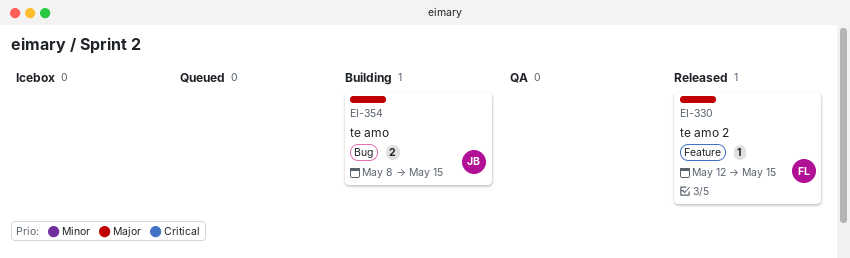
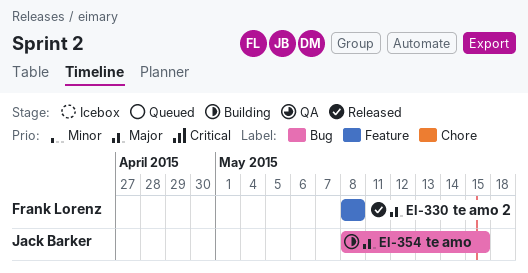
EI-330, start: May 12 -> May 8
EI-330, due: May 15 -> May 8

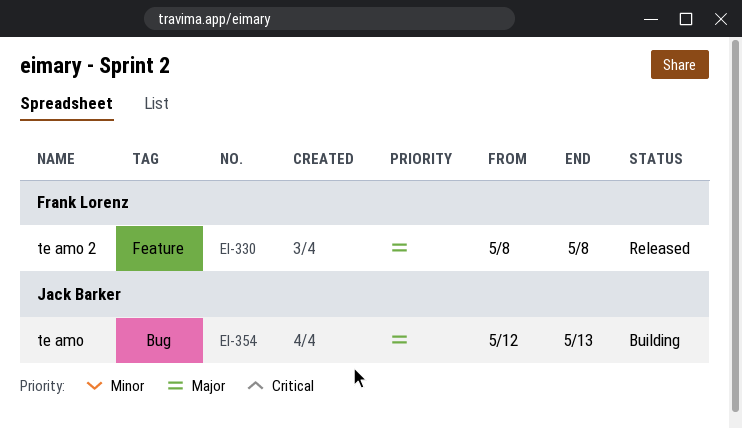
EI-354, start: May 8 -> May 12
EI-354, due: May 15 -> May 13

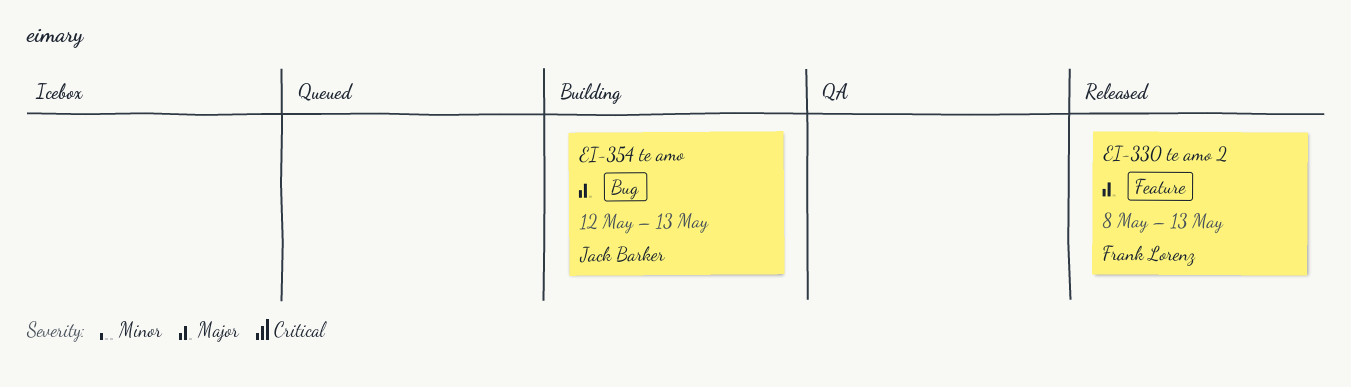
EI-330, due: May 8 -> May 13

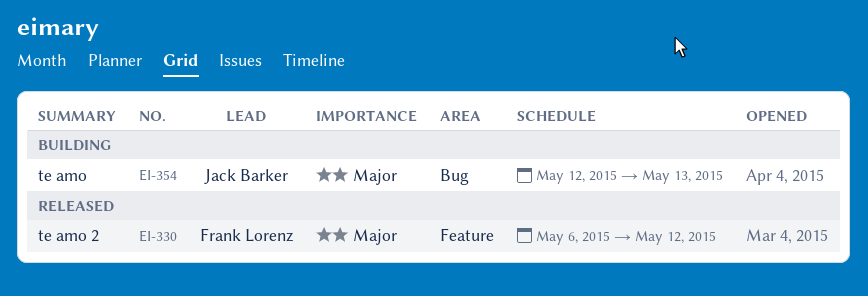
EI-330, start: May 8 -> May 6
EI-330, due: May 13 -> May 12

